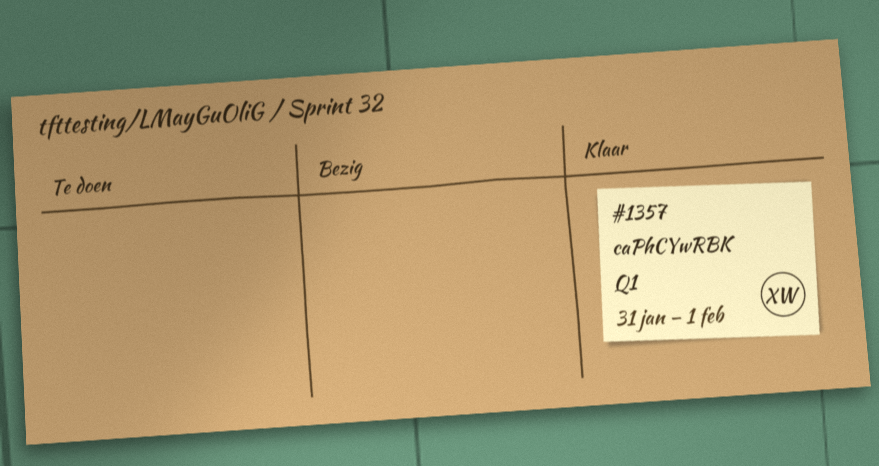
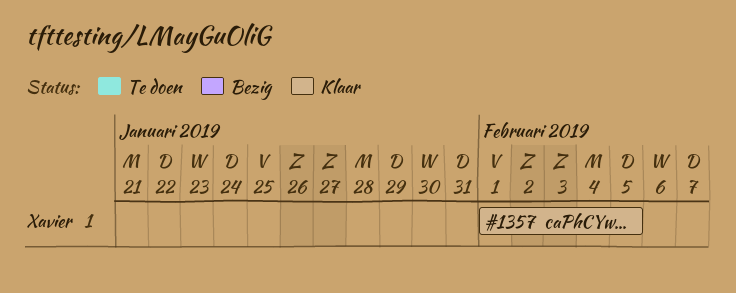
#1357, start: Jan 31 -> Feb 1
#1357, due: Feb 1 -> Feb 5

